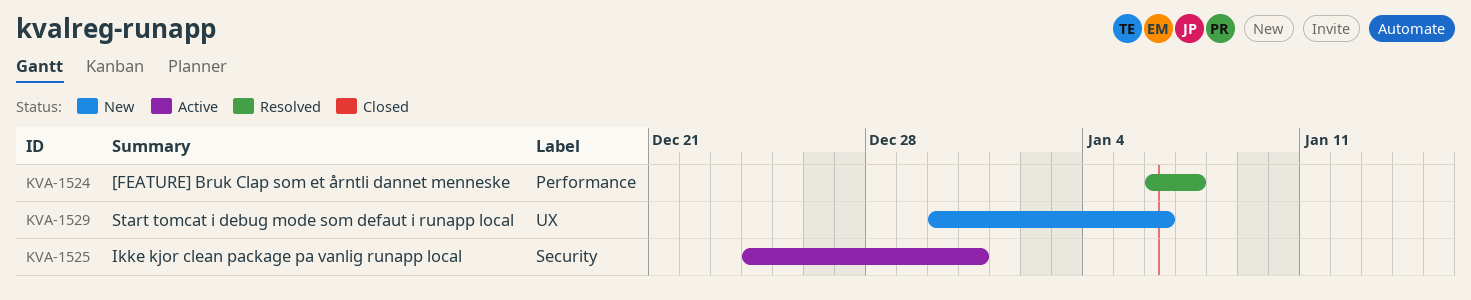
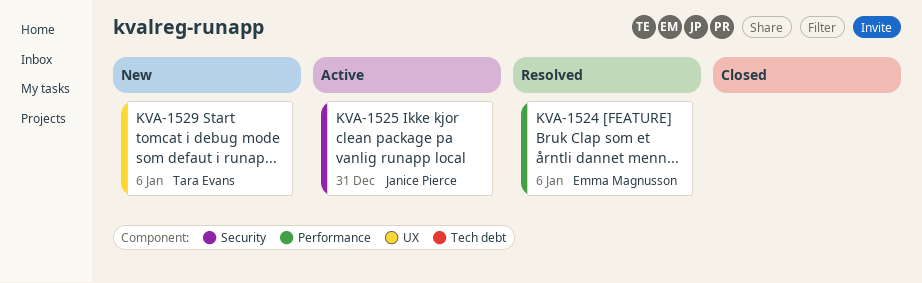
KVA-1524, due: Jan 7 -> Jan 6

